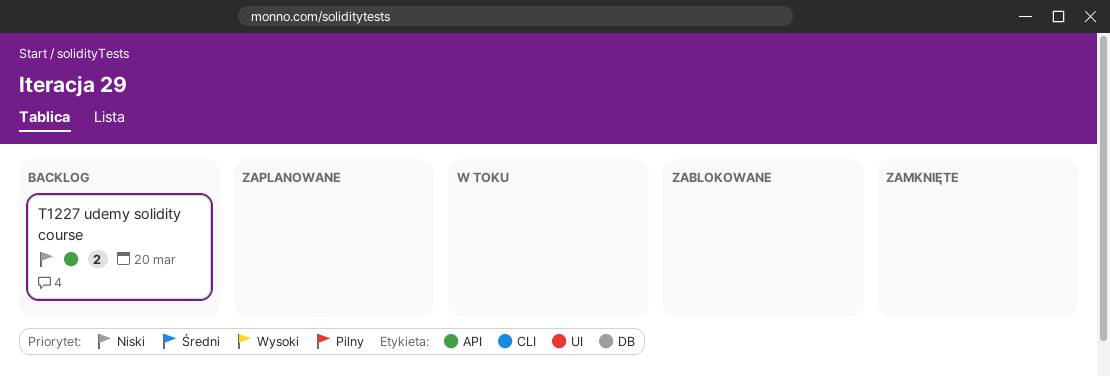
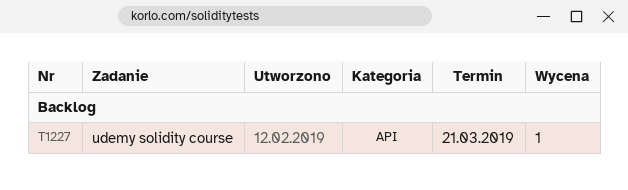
T1227, estimate: 2 -> 1
T1227, due: Mar 20 -> Mar 21

